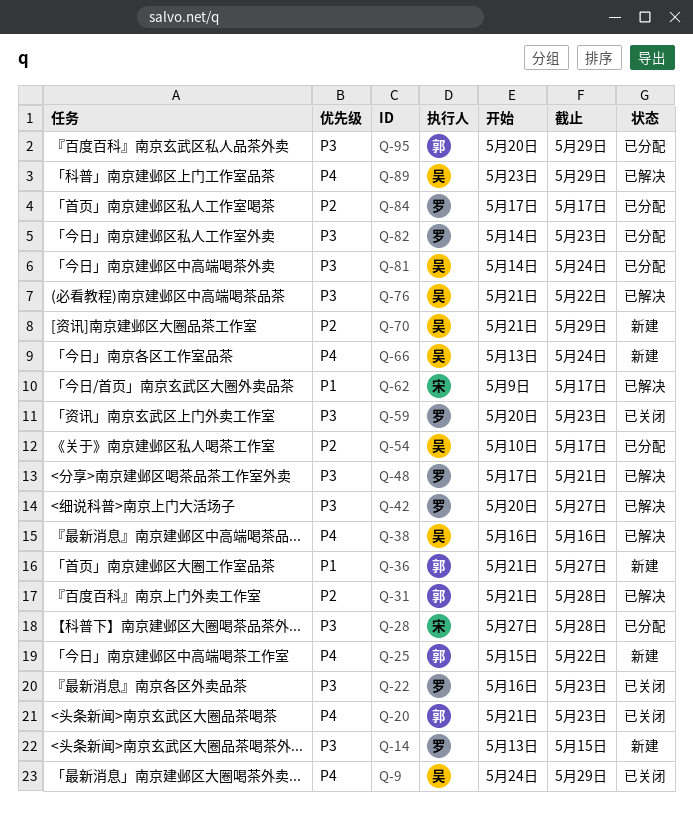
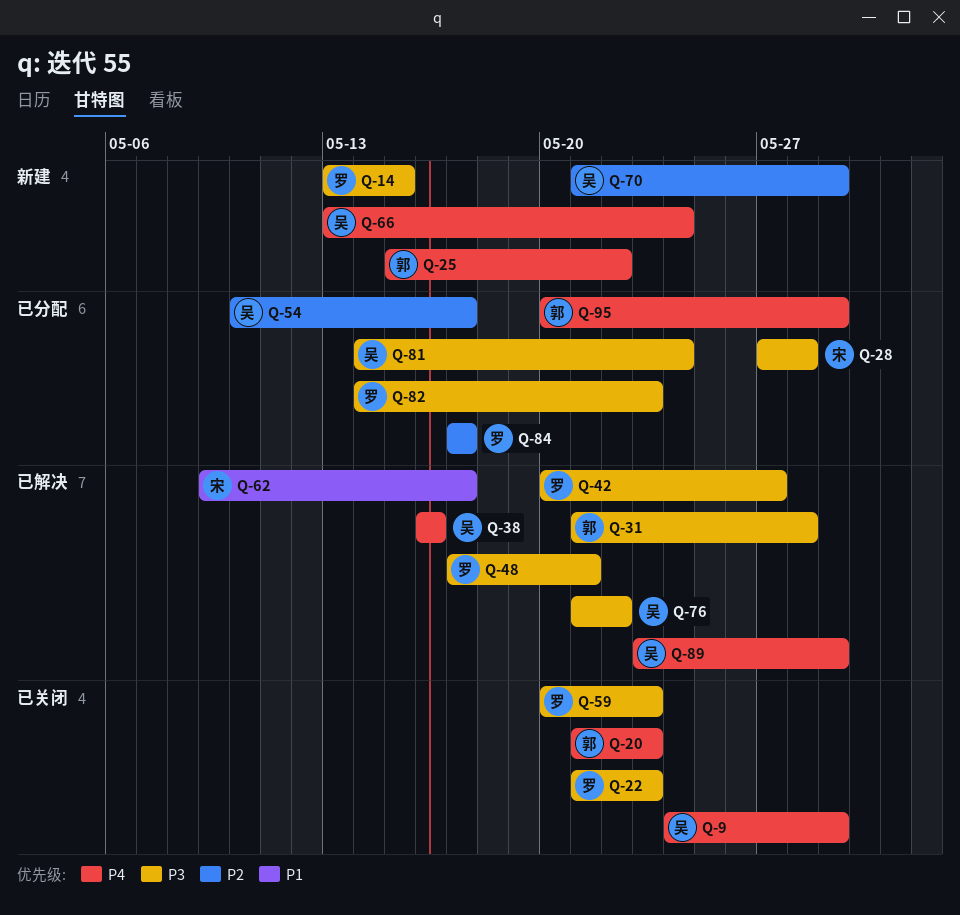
Q-22, start: May 16 -> May 21
Q-31, priority: P2 -> P3
Q-36: present -> none
Q-95, priority: P3 -> P4

